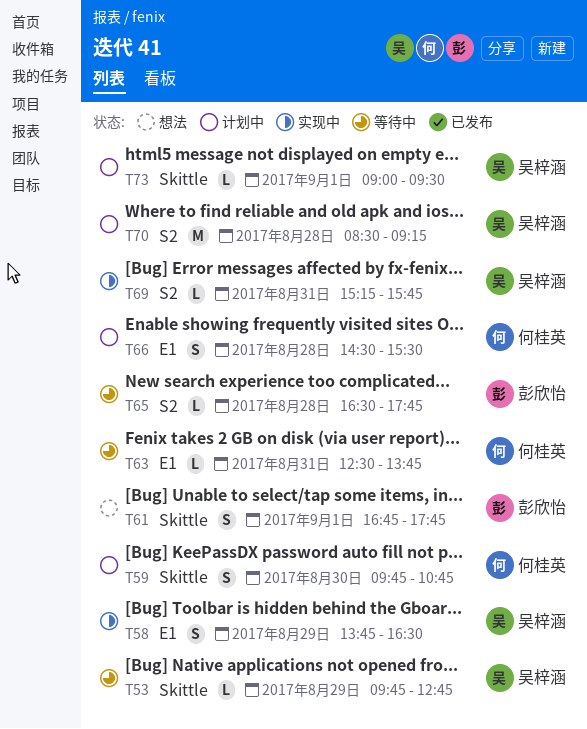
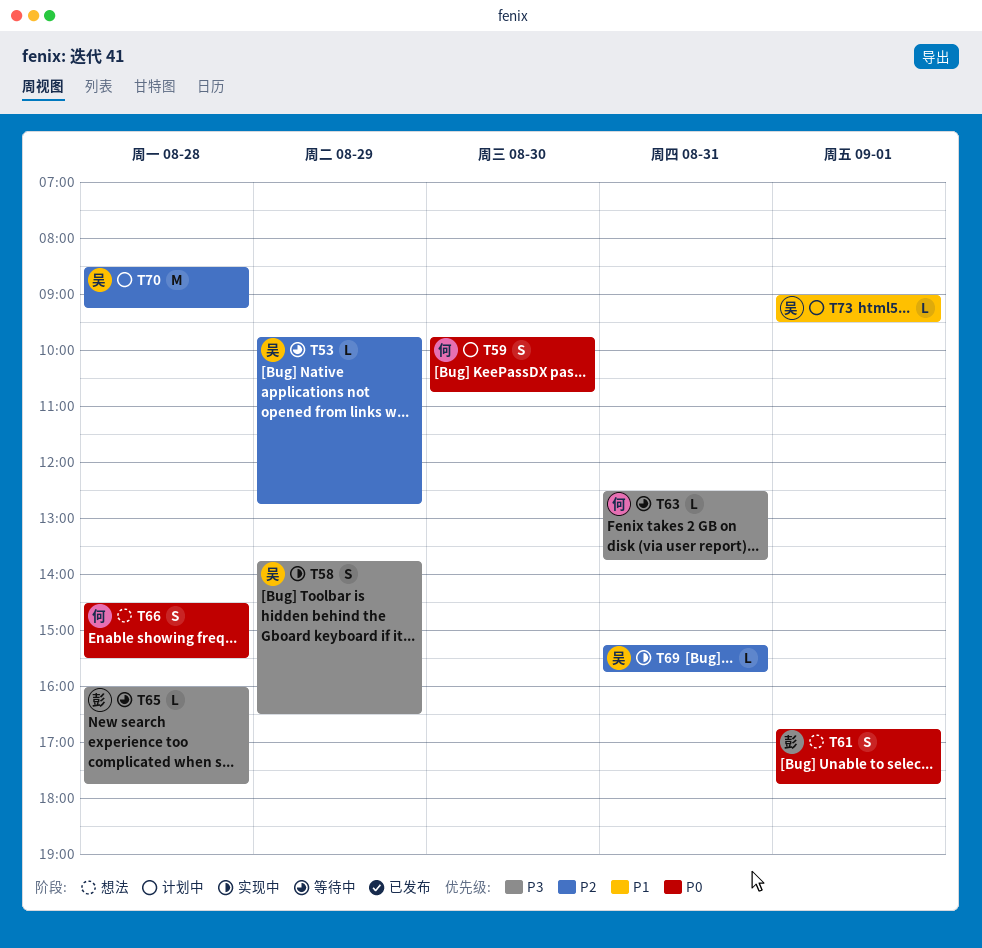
T65, begins: 16:30 -> 16:00
T66, status: 计划中 -> 想法

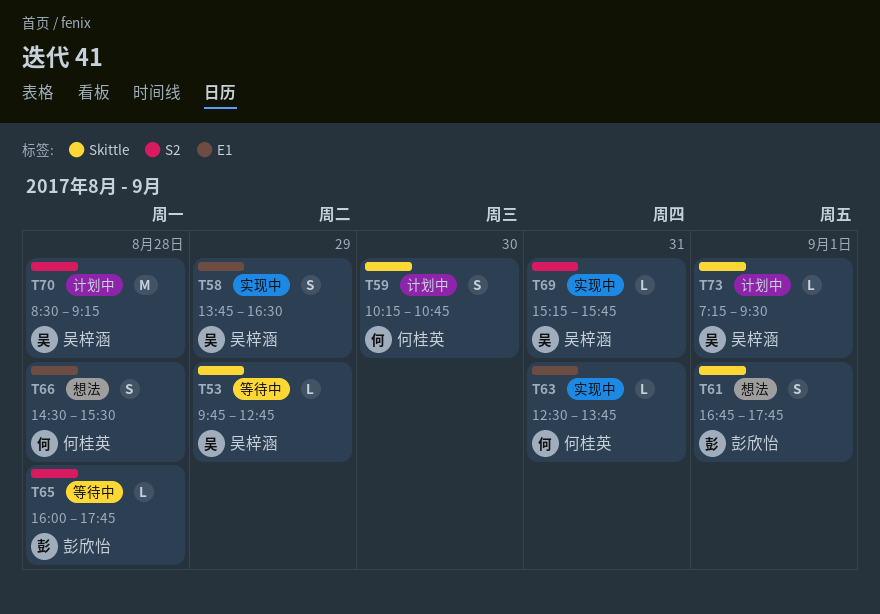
T59, begins: 09:45 -> 10:15
T63, status: 等待中 -> 实现中
T73, begins: 09:00 -> 07:15

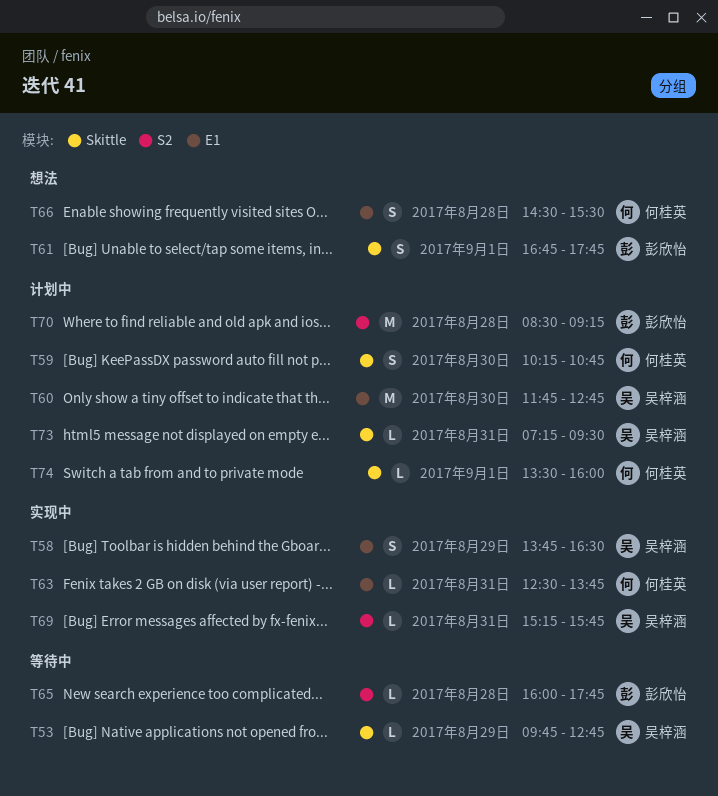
T60: none -> present
T70, owner: 吴梓涵 -> 彭欣怡
T73, day: Sep 1 -> Aug 31
T74: none -> present

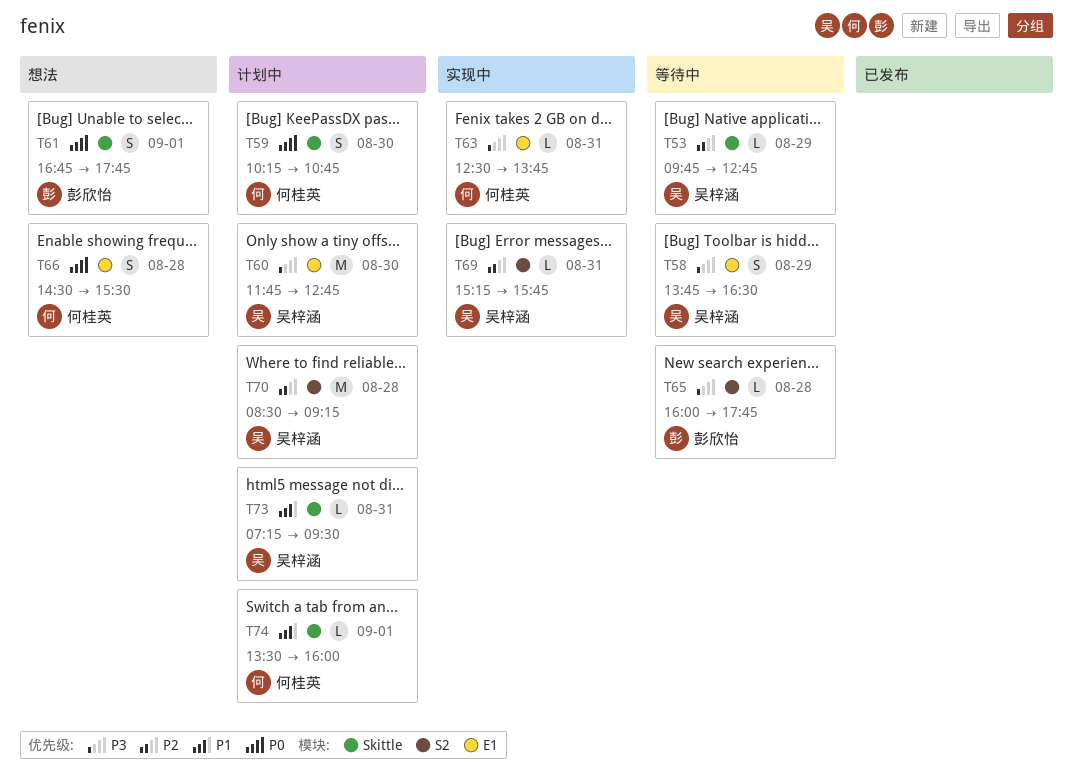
T58, status: 实现中 -> 等待中
T70, owner: 彭欣怡 -> 吴梓涵

